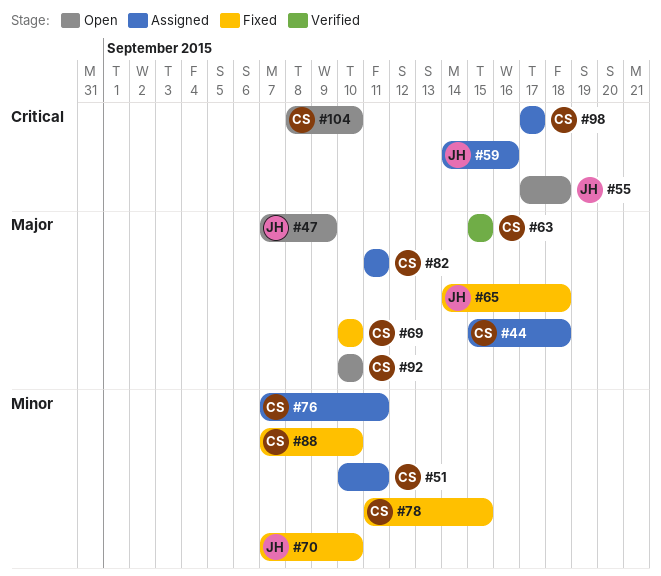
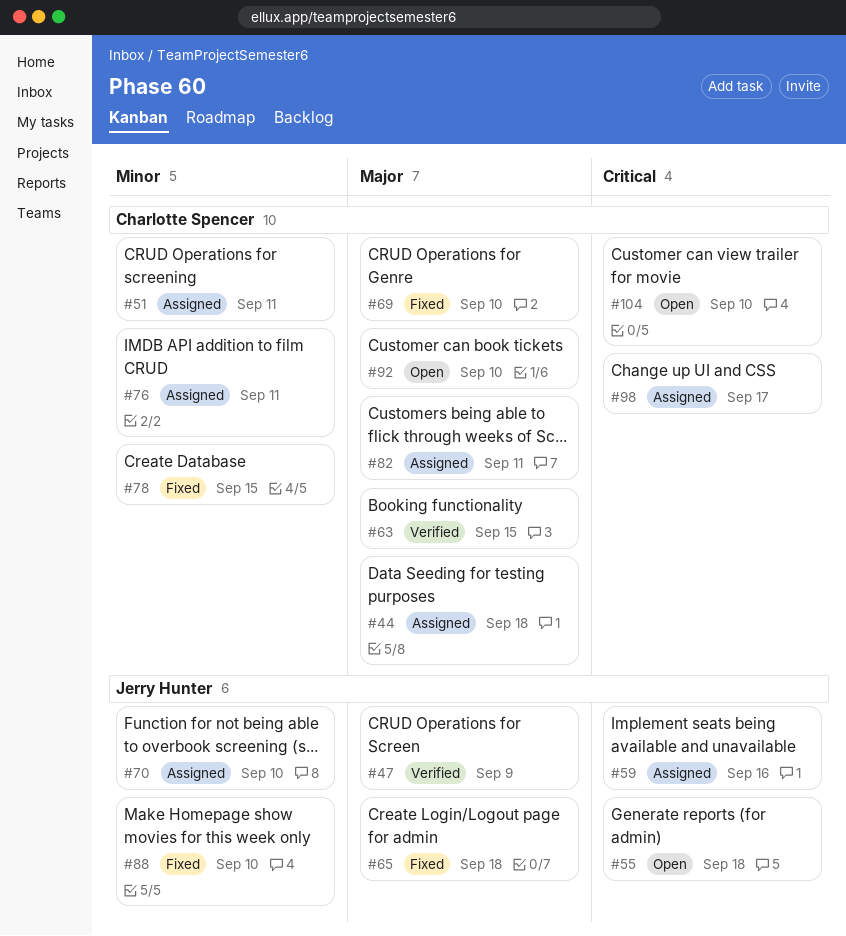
#47, status: Open -> Verified
#70, status: Fixed -> Assigned
#88, owner: Charlotte Spencer -> Jerry Hunter

